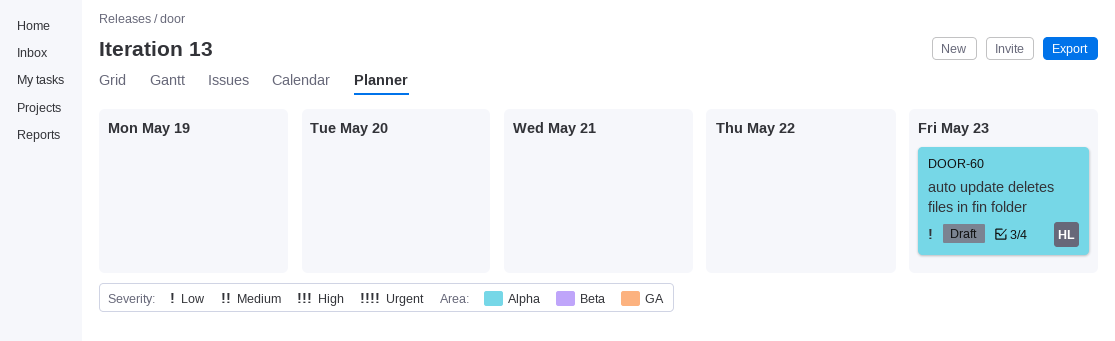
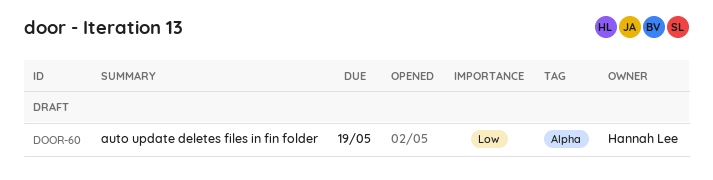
DOOR-60, due: May 23 -> May 19

